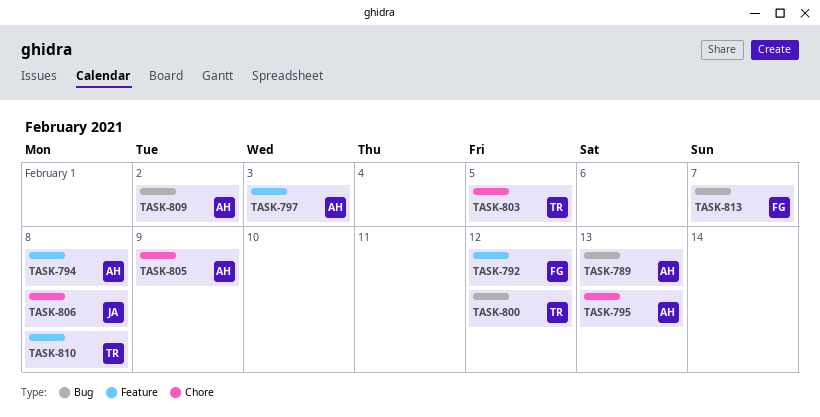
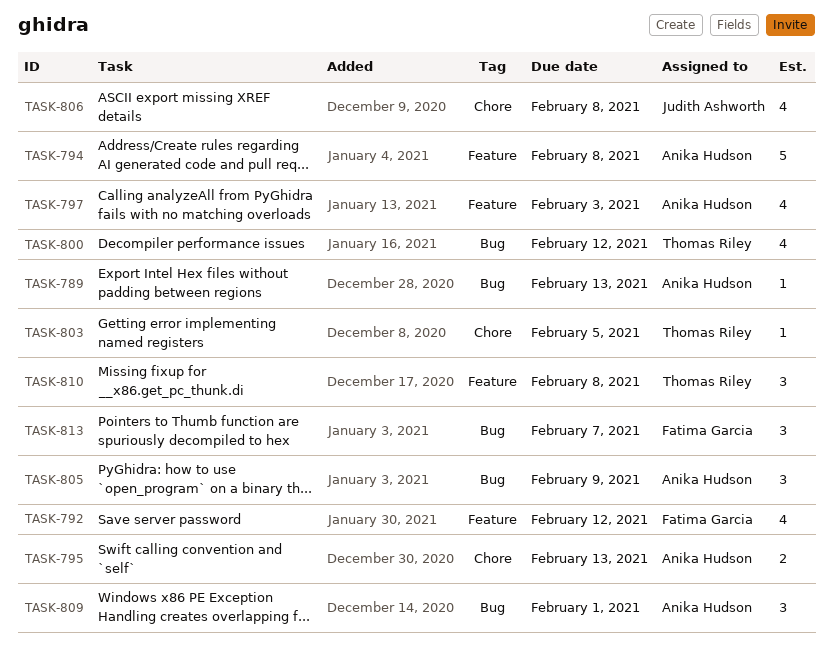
TASK-805, label: Chore -> Bug
TASK-809, due: Feb 2 -> Feb 1

